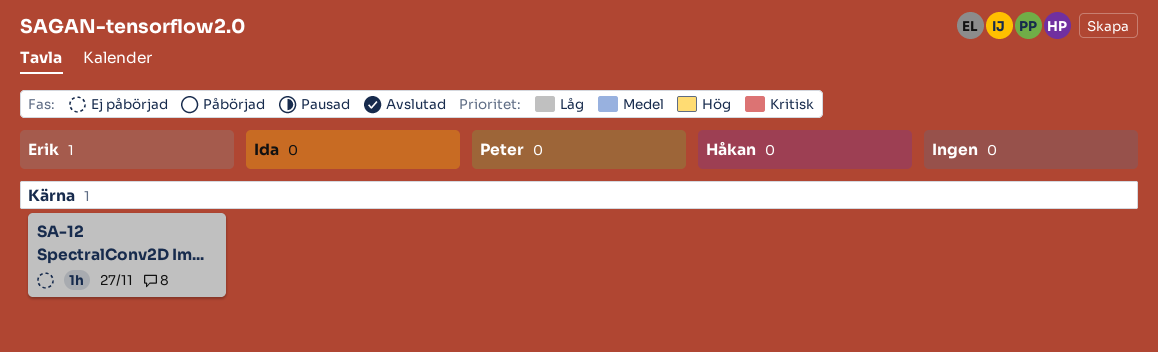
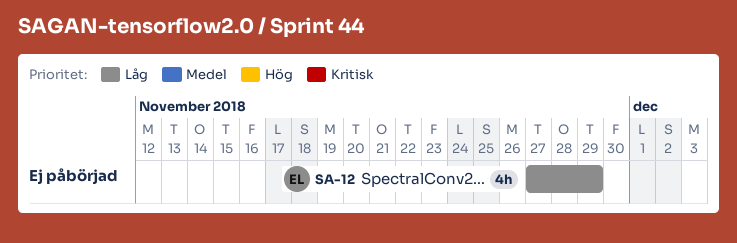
SA-12, estimate: 1h -> 4h
SA-12, due: Nov 27 -> Nov 29

